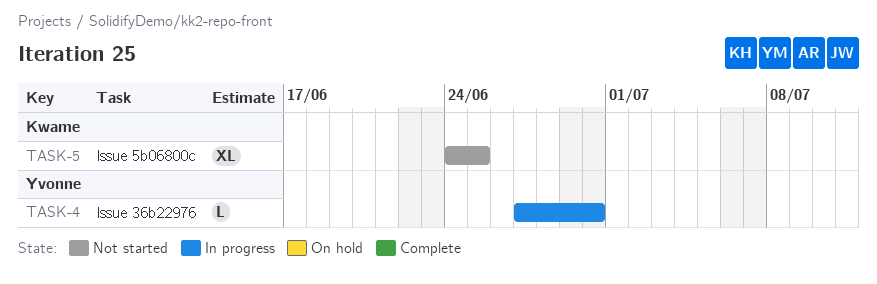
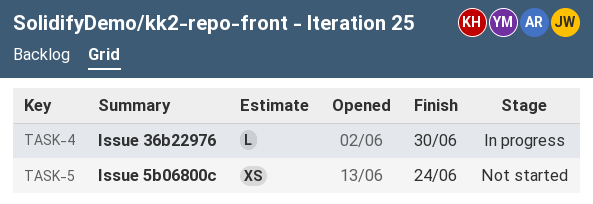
TASK-5, estimate: XL -> XS
TASK-5, due: Jun 25 -> Jun 24

